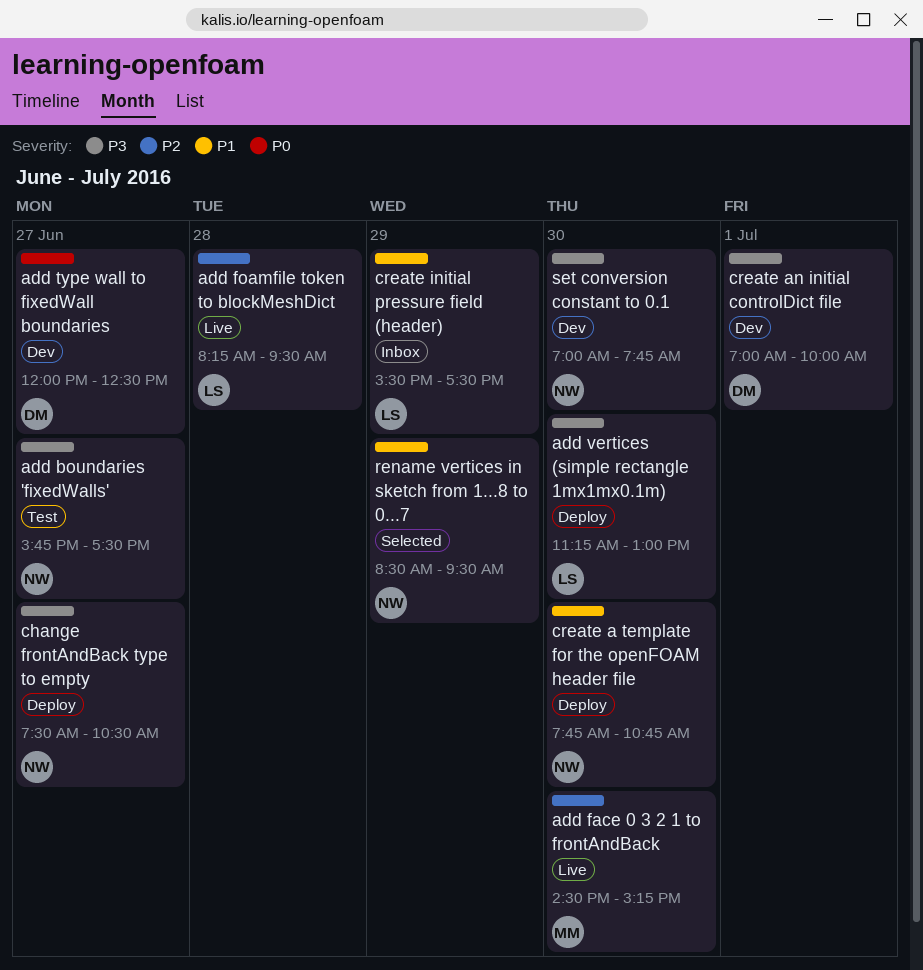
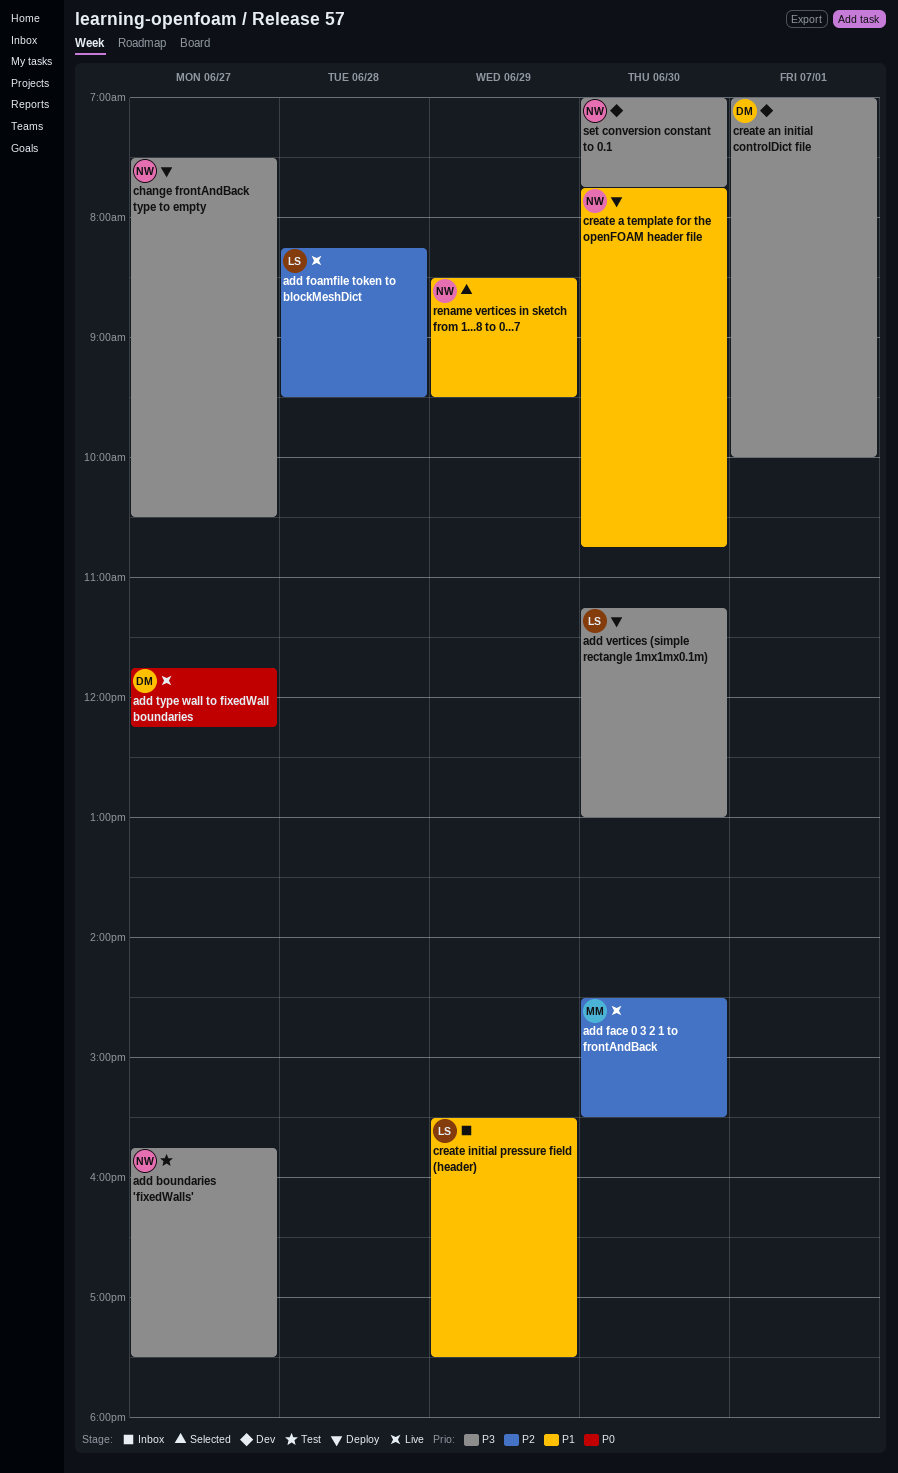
add face 0 3 2 1 to frontAndBack, ends: 15:15 -> 15:30
add type wall to fixedWall boundaries, status: Dev -> Live
add type wall to fixedWall boundaries, begins: 12:00 -> 11:45
add type wall to fixedWall boundaries, ends: 12:30 -> 12:15

